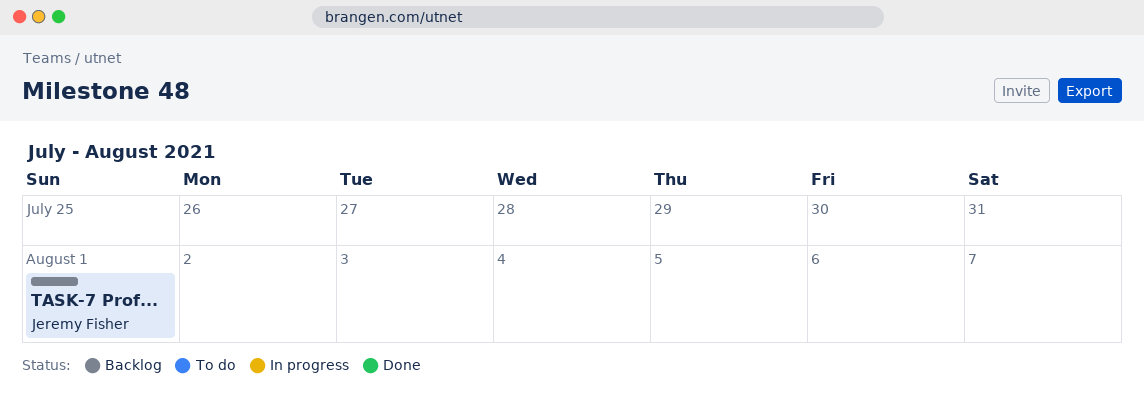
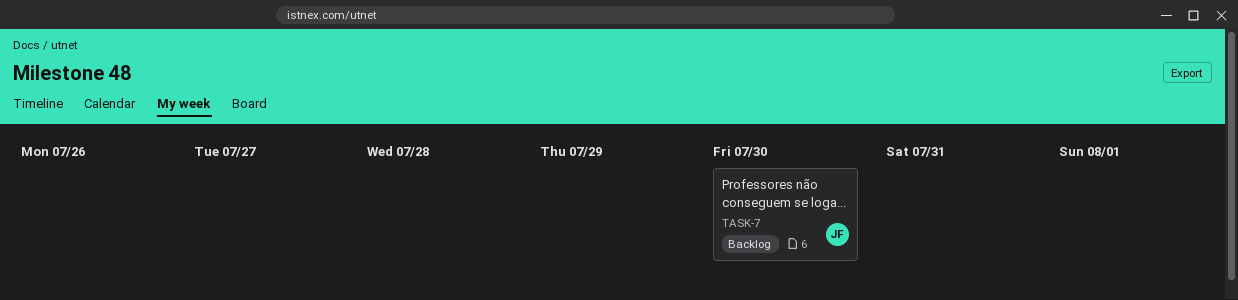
TASK-7, due: Aug 1 -> Jul 30

